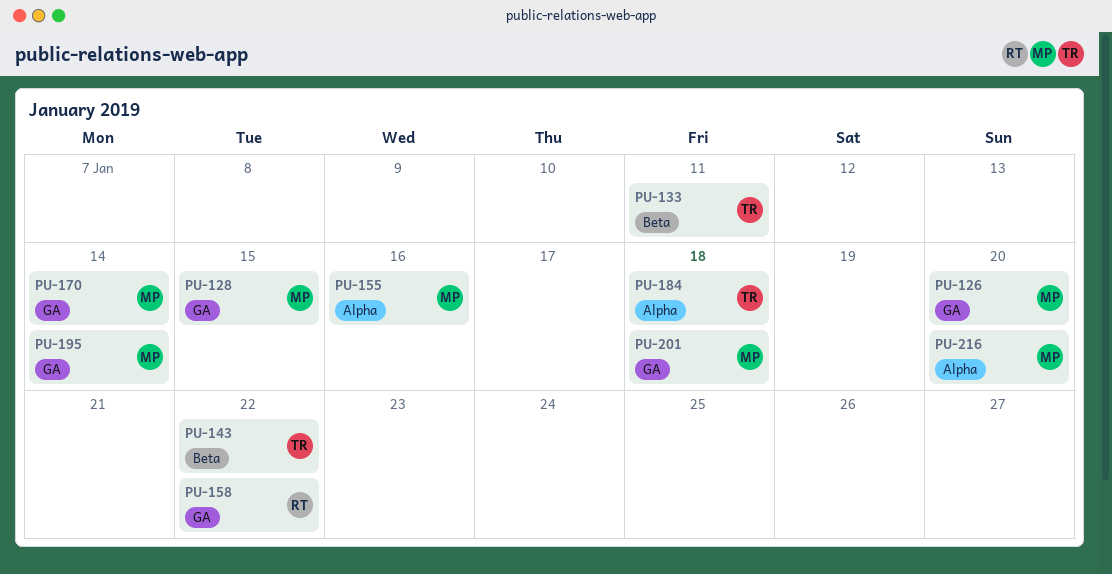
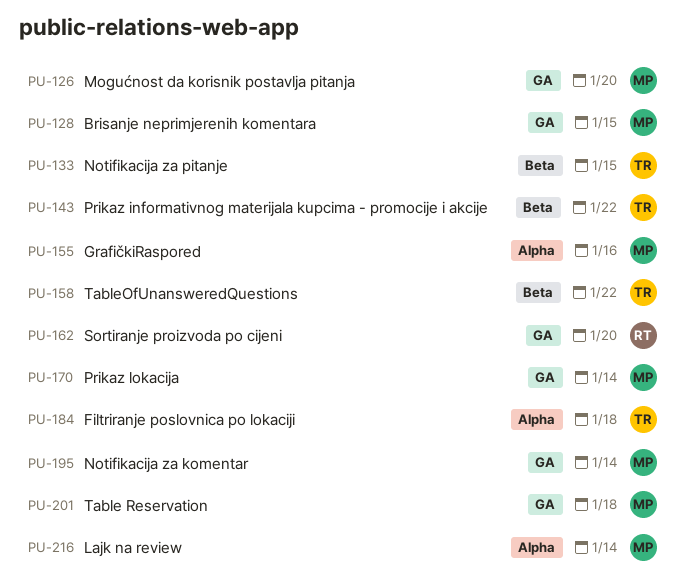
PU-133, due: Jan 11 -> Jan 15
PU-158, owner: RT -> TR
PU-158, label: GA -> Beta
PU-162: none -> present
PU-216, due: Jan 20 -> Jan 14

